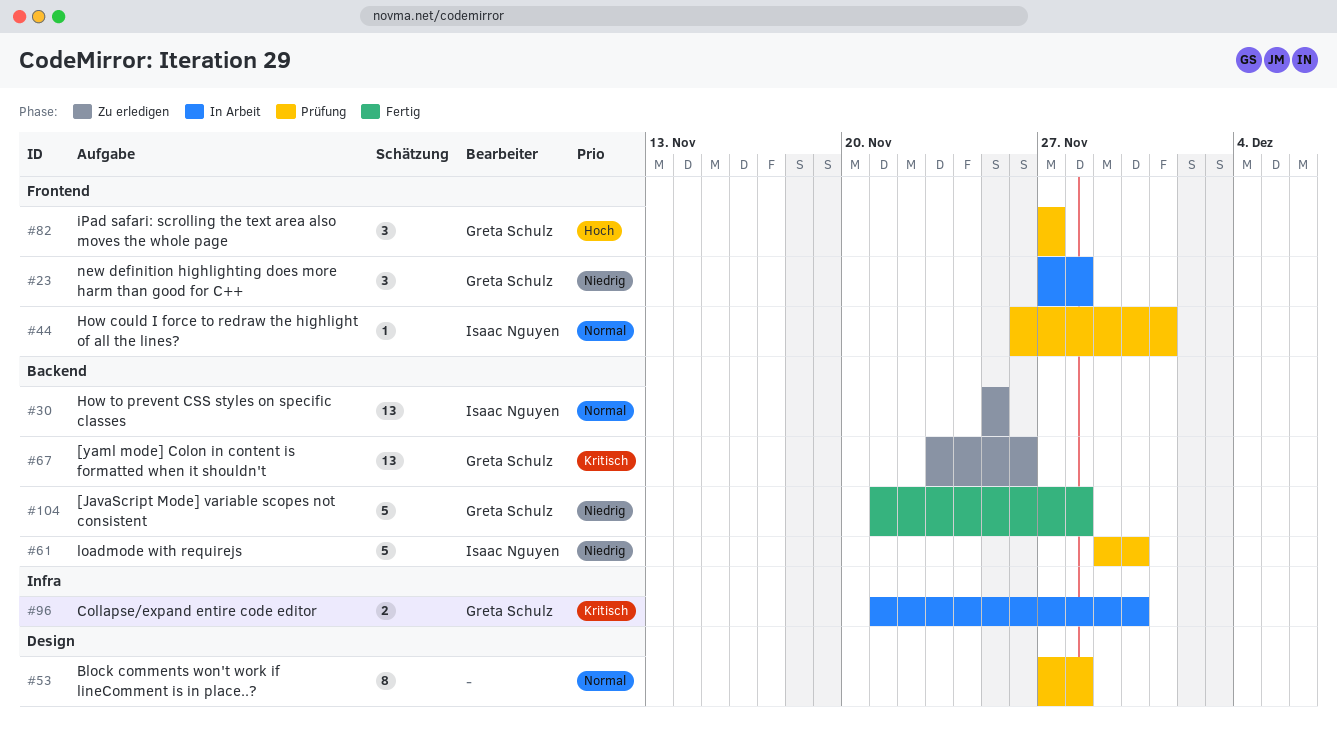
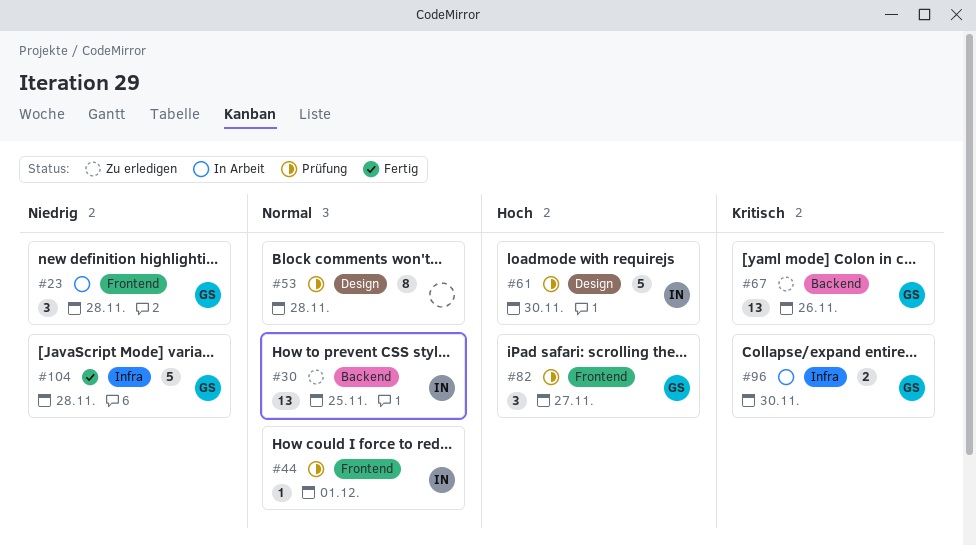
#61, priority: Niedrig -> Hoch
#61, label: Backend -> Design
#104, label: Backend -> Infra

